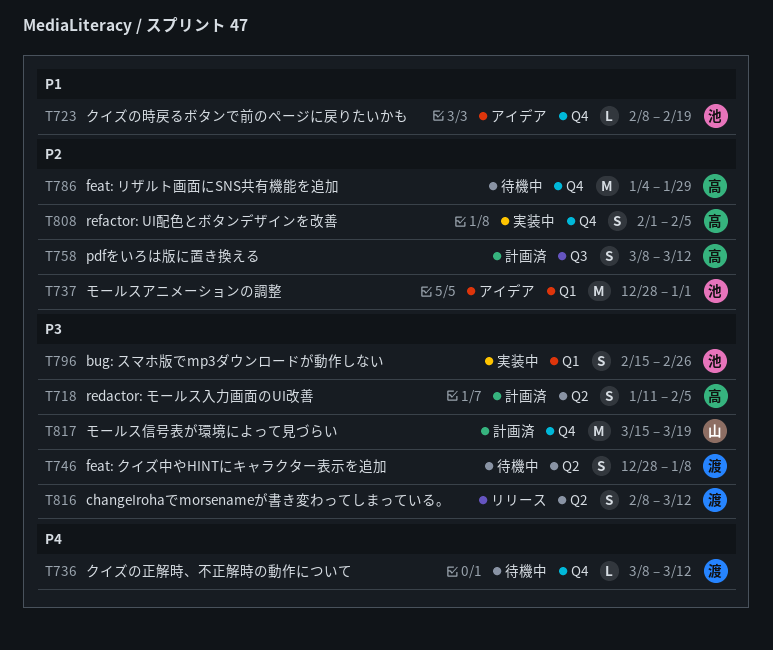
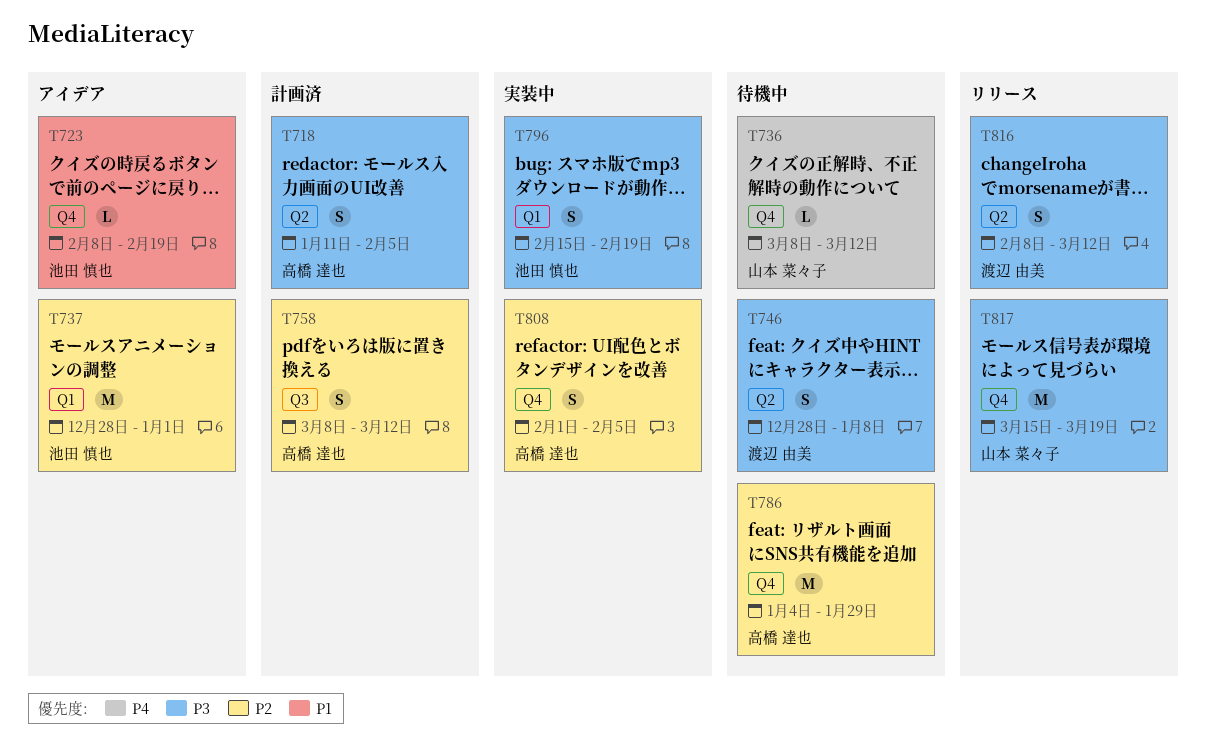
T736, owner: 渡辺 由美 -> 山本 菜々子
T796, due: Feb 26 -> Feb 19
T817, status: 計画済 -> リリース

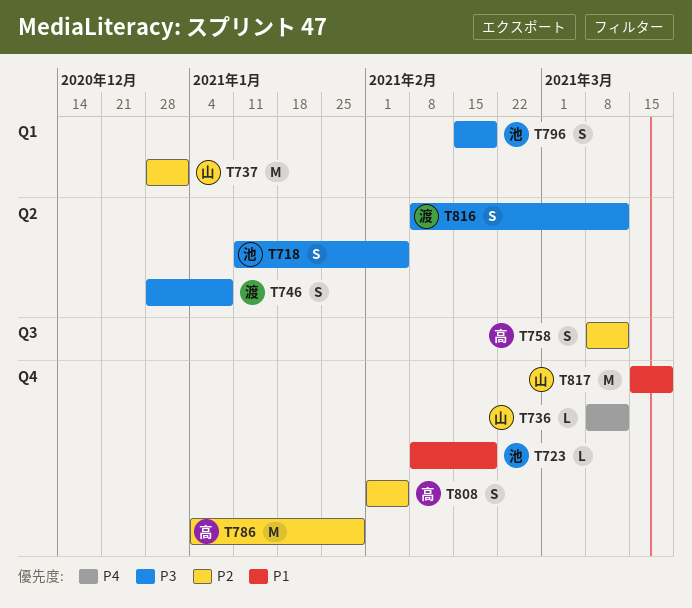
T718, owner: 高橋 達也 -> 池田 慎也
T737, owner: 池田 慎也 -> 山本 菜々子
T817, priority: P3 -> P1

